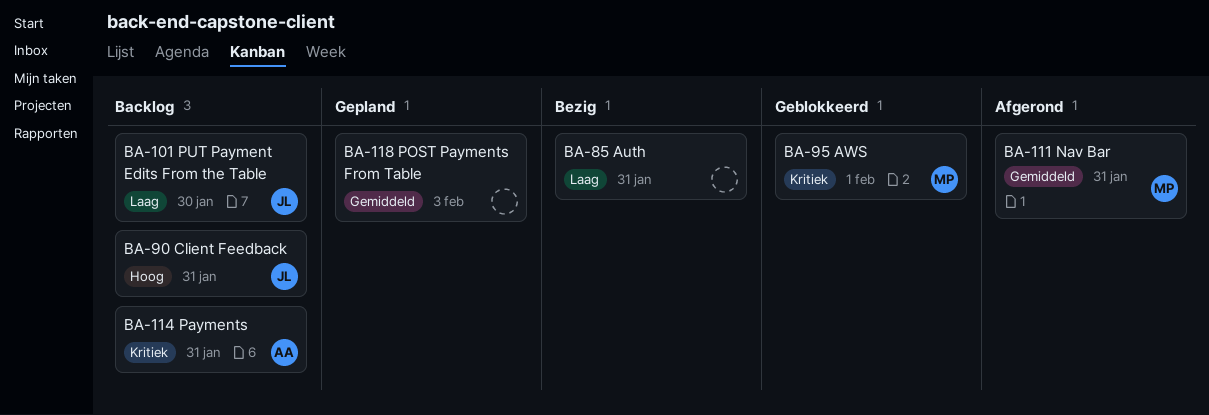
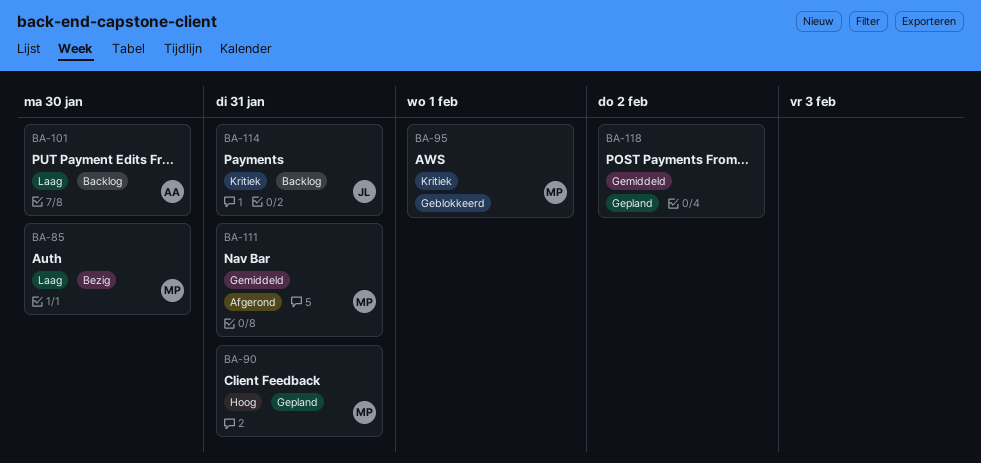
BA-85, owner: none -> MP
BA-85, due: Jan 31 -> Jan 30
BA-90, status: Backlog -> Gepland
BA-90, owner: JL -> MP
BA-101, owner: JL -> AA
BA-114, owner: AA -> JL
BA-118, due: Feb 3 -> Feb 2

